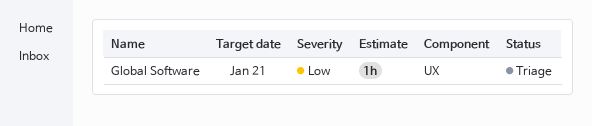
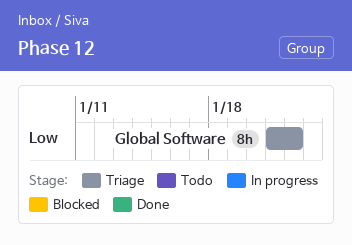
Global Software, estimate: 1h -> 8h
Global Software, due: Jan 21 -> Jan 22

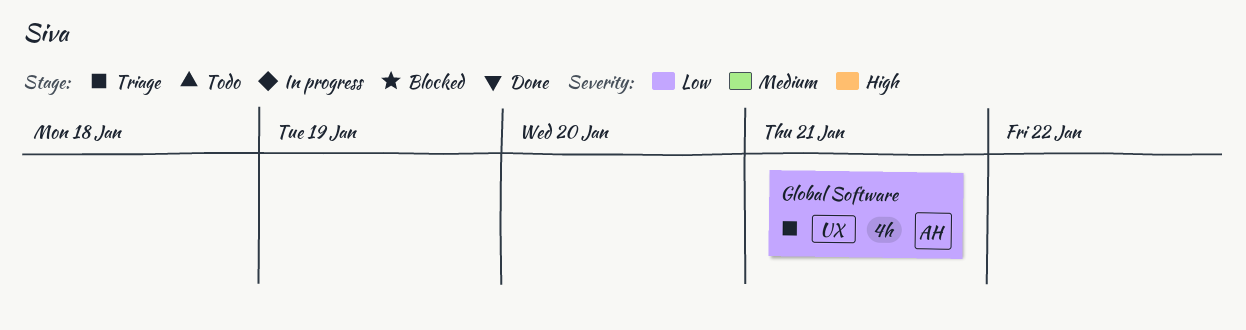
Global Software, estimate: 8h -> 4h
Global Software, due: Jan 22 -> Jan 21

